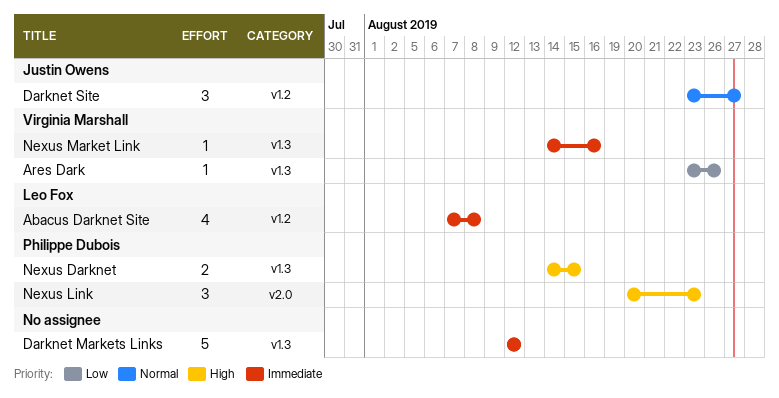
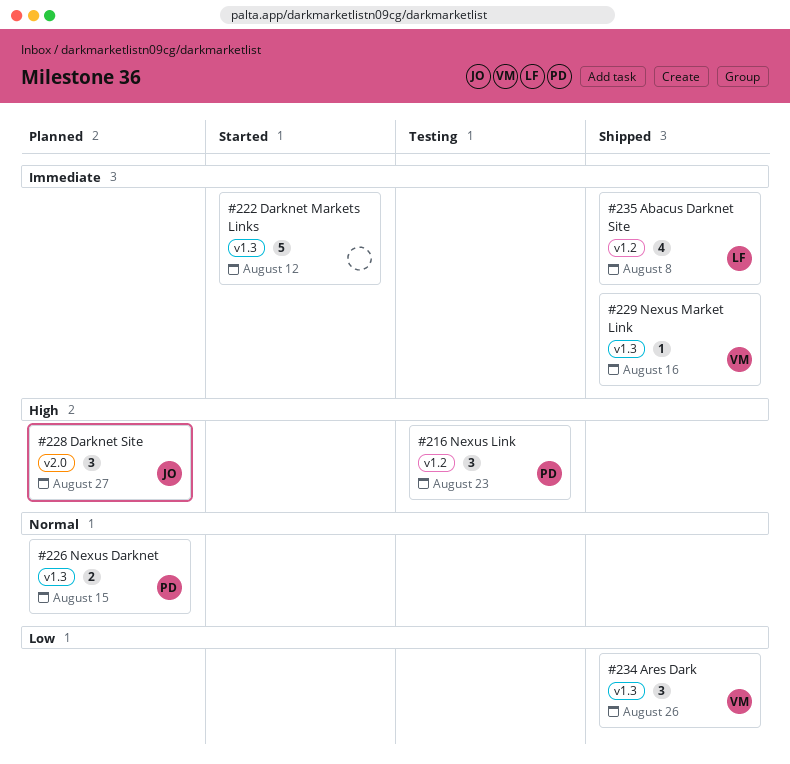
Ares Dark, estimate: 1 -> 3
Darknet Site, priority: Normal -> High
Darknet Site, label: v1.2 -> v2.0
Nexus Darknet, priority: High -> Normal
Nexus Link, label: v2.0 -> v1.2

